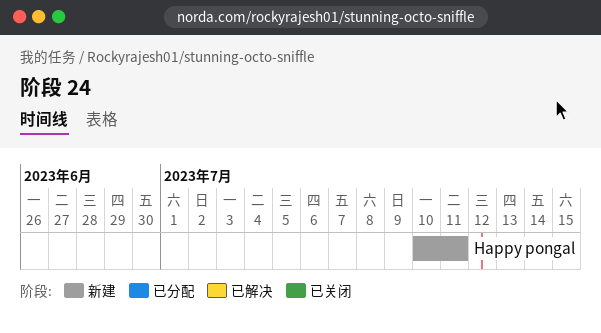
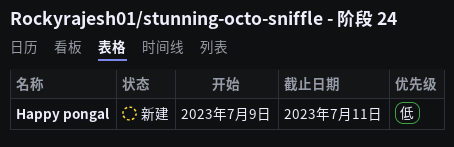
Happy pongal, start: Jul 10 -> Jul 9

